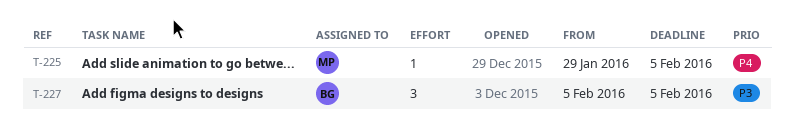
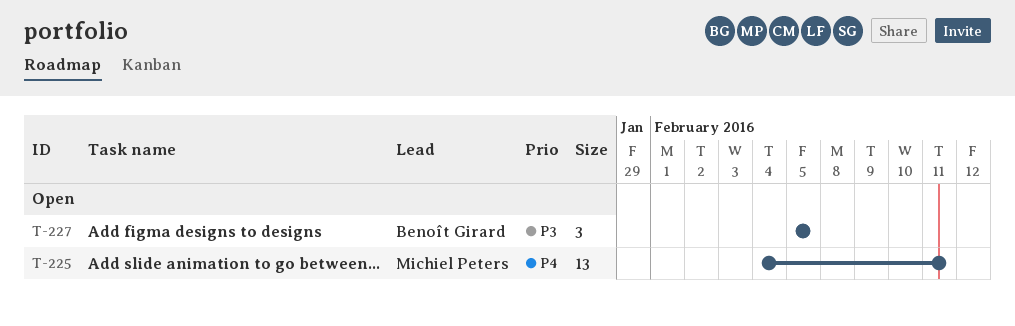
T-225, estimate: 1 -> 13
T-225, start: Jan 29 -> Feb 4
T-225, due: Feb 5 -> Feb 11

